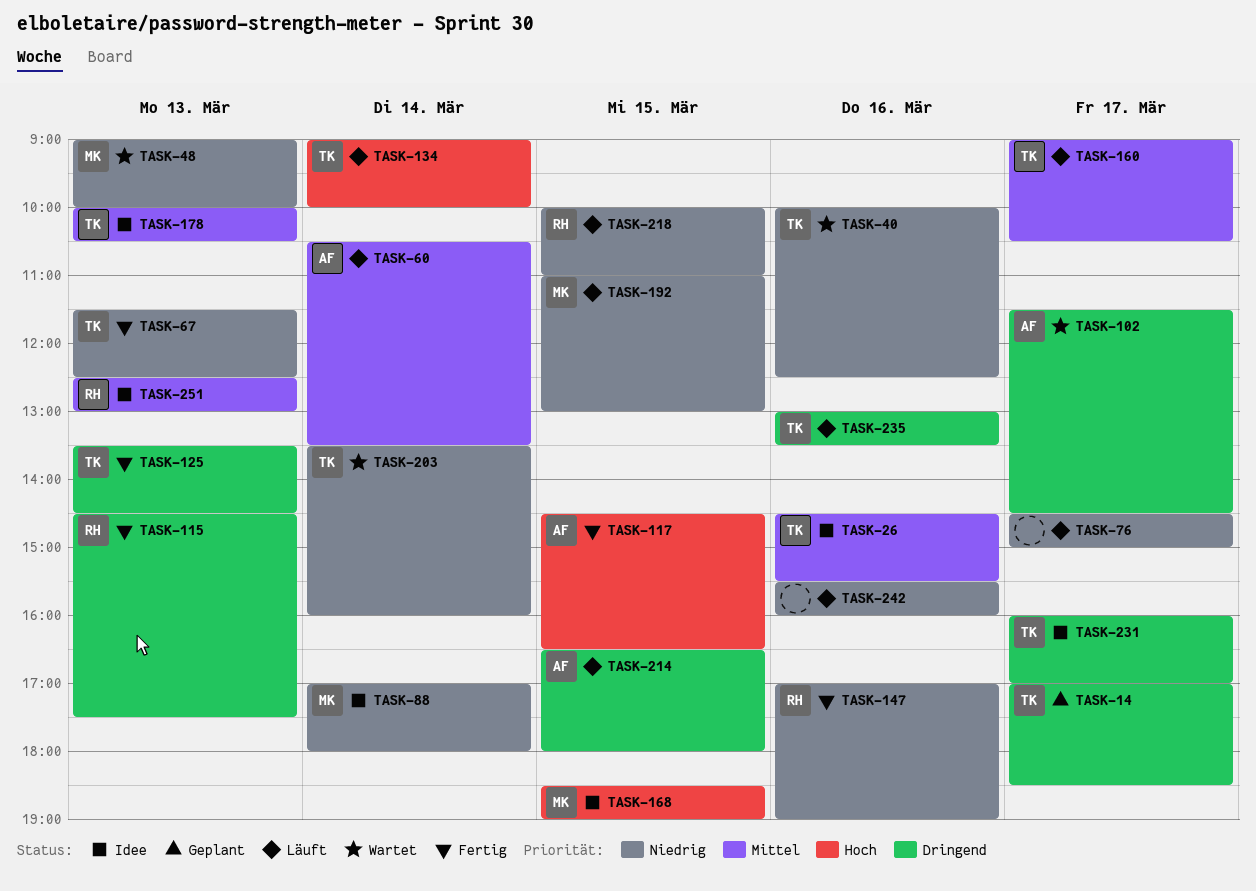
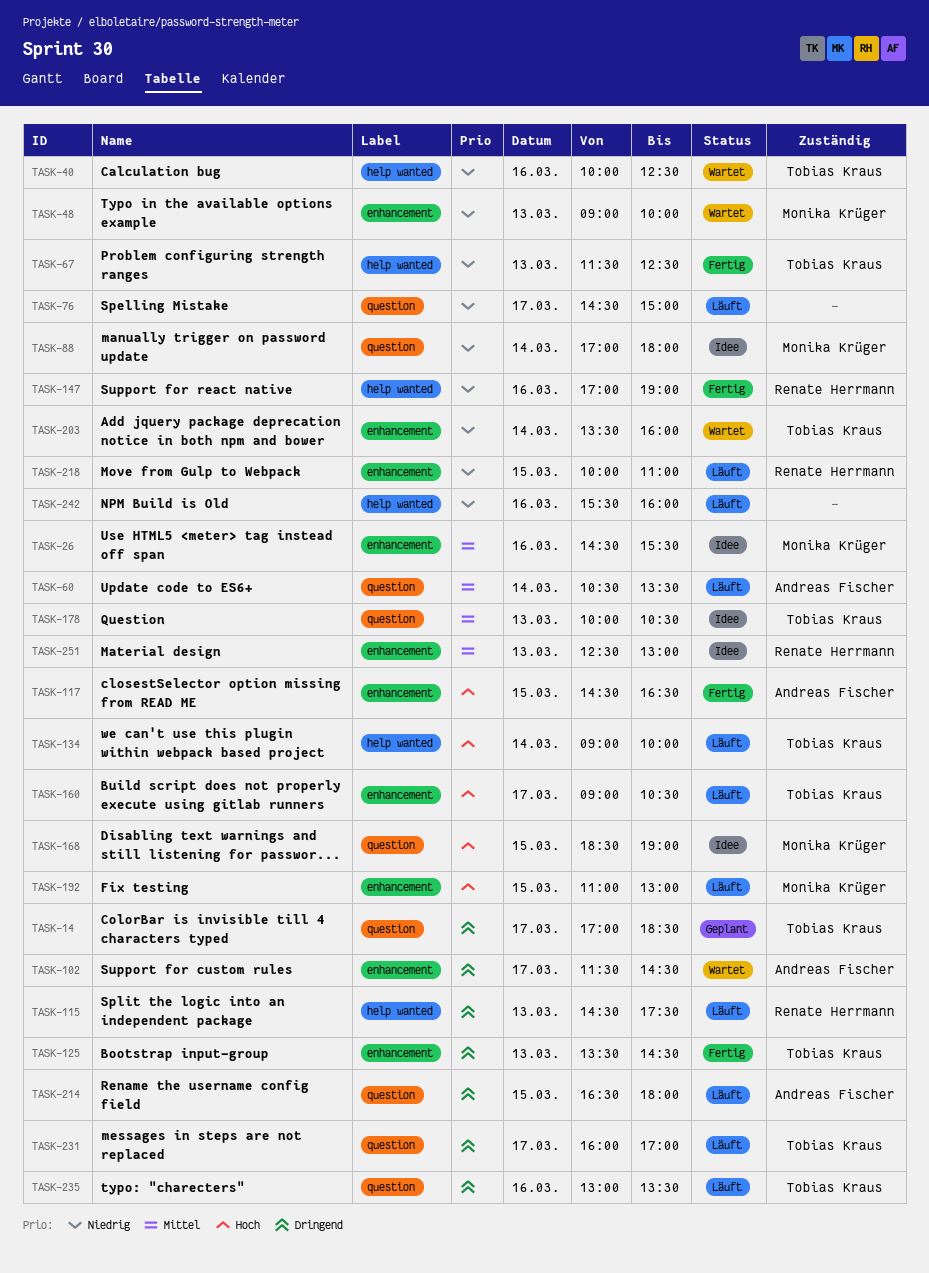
TASK-26, owner: Tobias Kraus -> Monika Krüger
TASK-115, status: Fertig -> Läuft
TASK-160, priority: Mittel -> Hoch
TASK-192, priority: Niedrig -> Hoch
TASK-231, status: Idee -> Läuft

